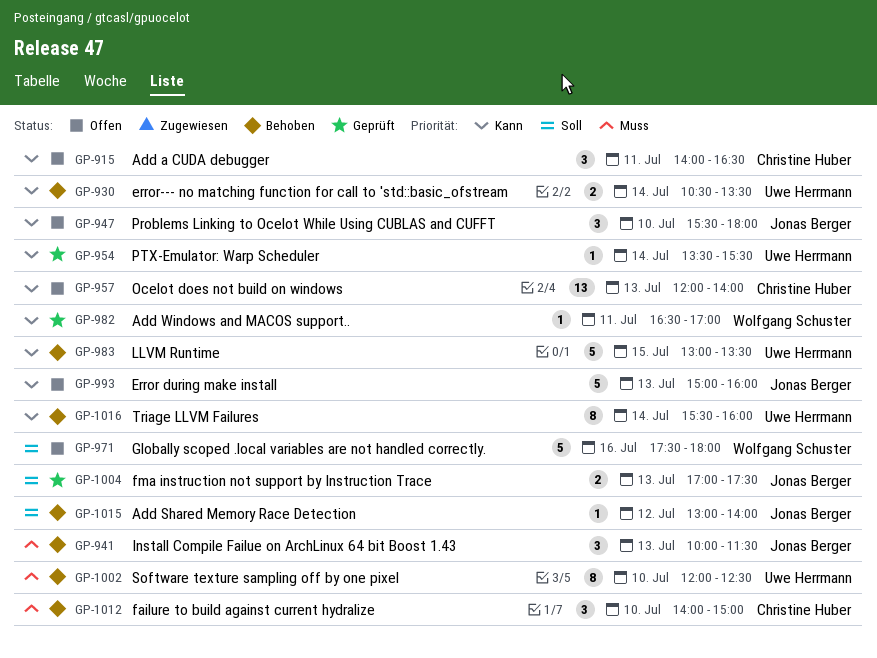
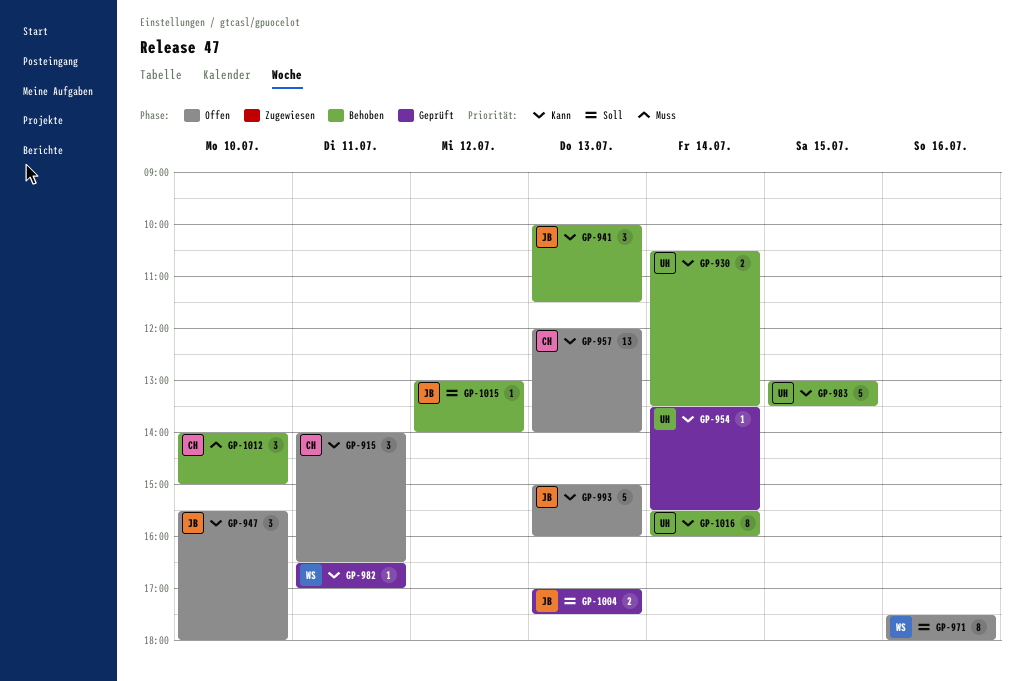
GP-941, priority: Muss -> Kann
GP-971, estimate: 5 -> 8
GP-1002: present -> none

